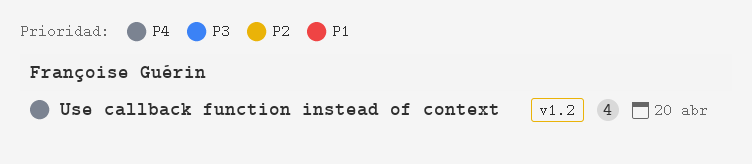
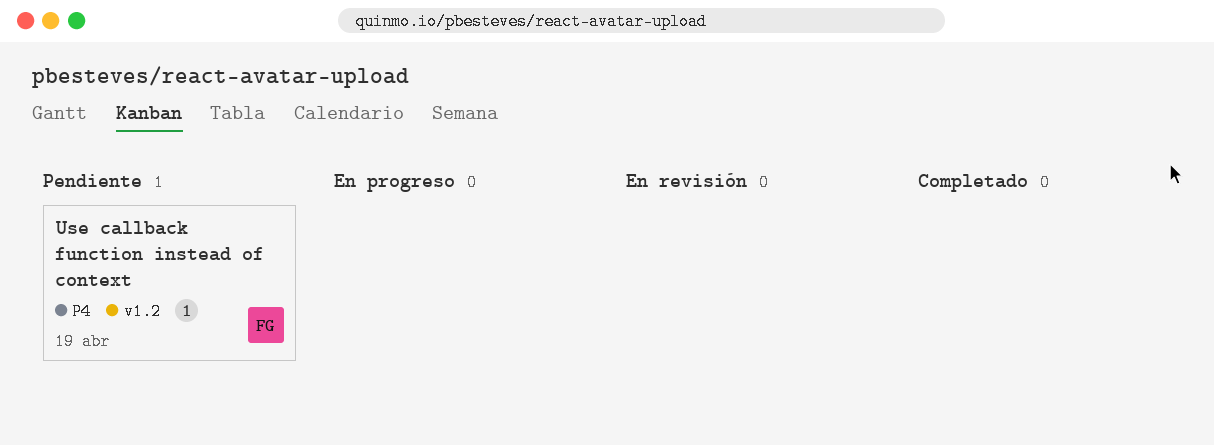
Use callback function instead of context, estimate: 4 -> 1
Use callback function instead of context, due: Apr 20 -> Apr 19

